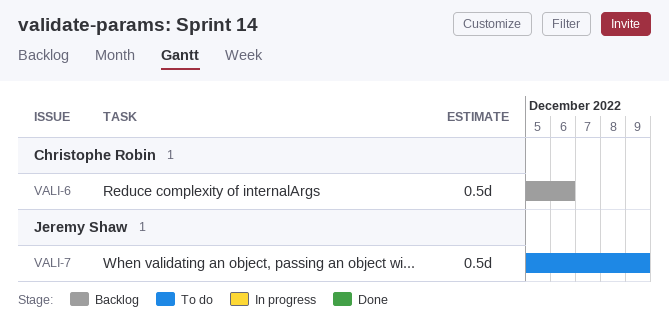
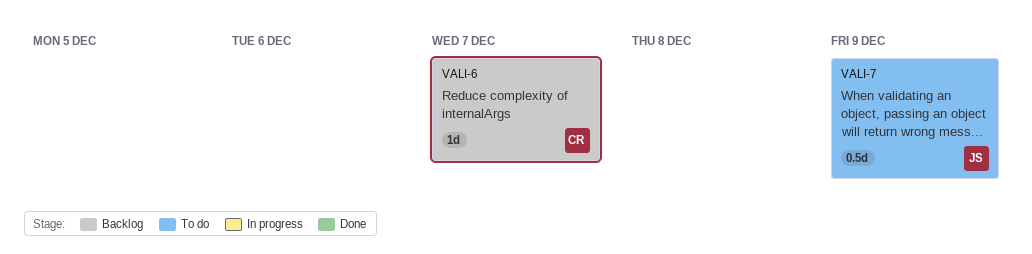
VALI-6, estimate: 0.5d -> 1d
VALI-6, due: Dec 6 -> Dec 7

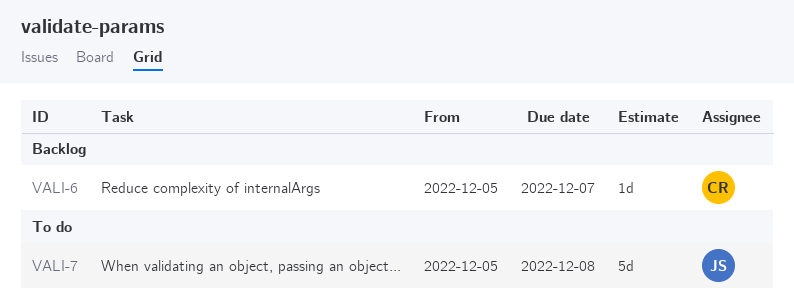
VALI-7, estimate: 0.5d -> 5d
VALI-7, due: Dec 9 -> Dec 8

